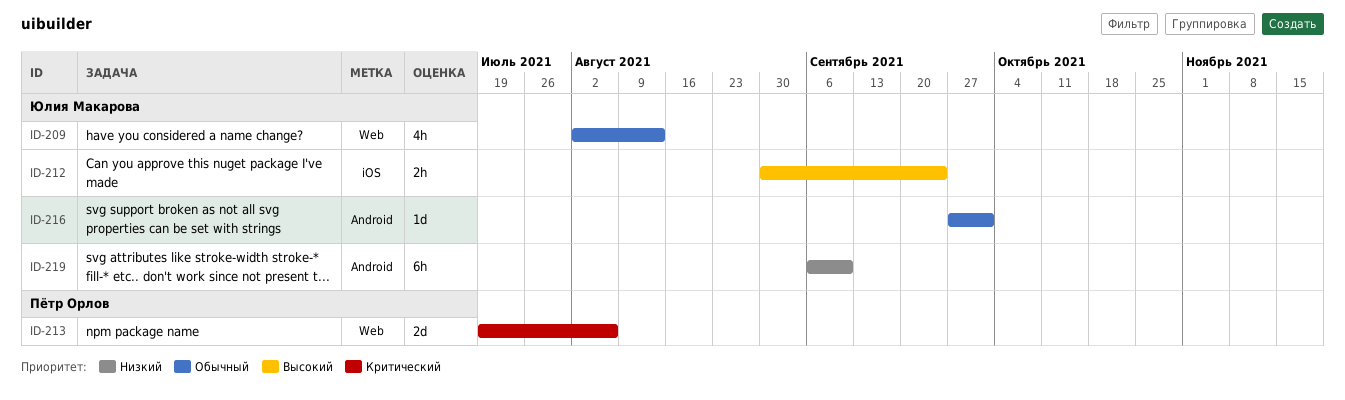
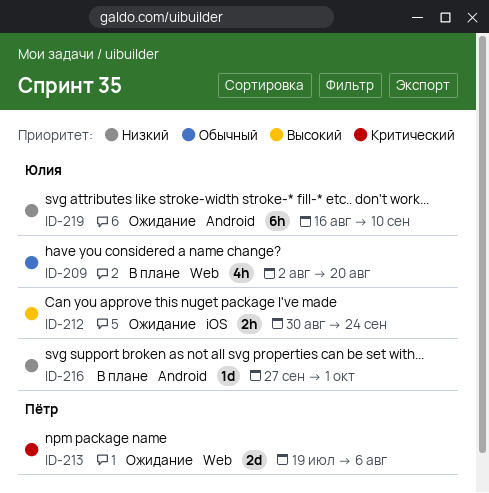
ID-209, due: Aug 13 -> Aug 20
ID-216, priority: Обычный -> Низкий
ID-219, start: Sep 6 -> Aug 16

